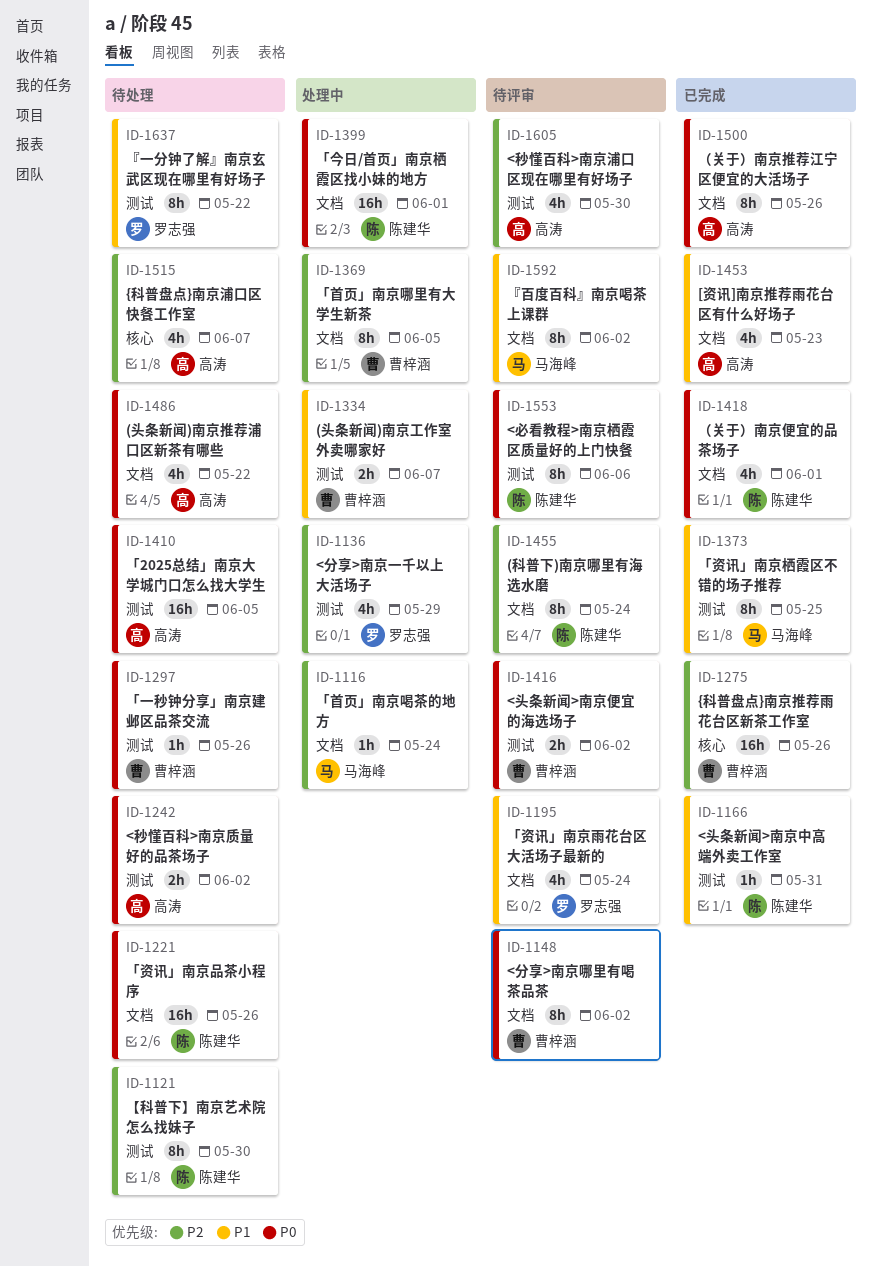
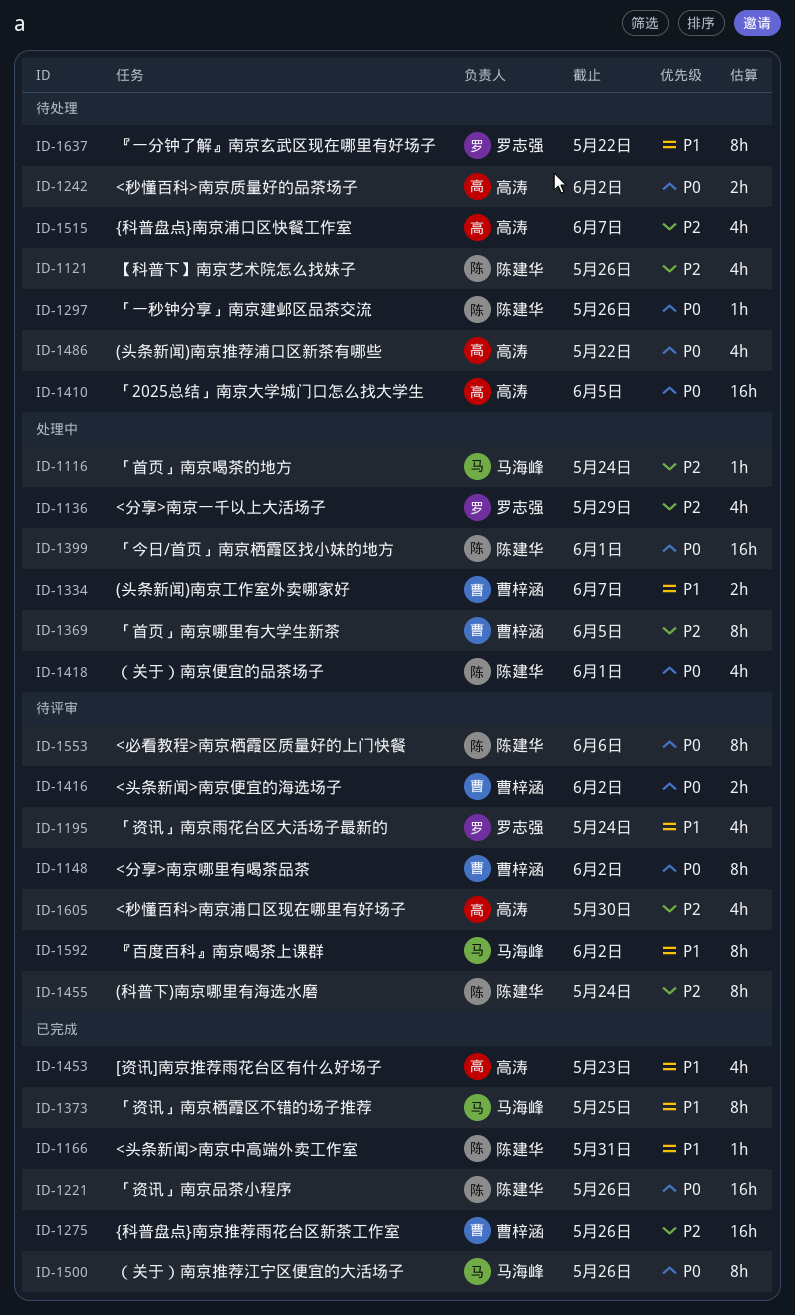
ID-1121, estimate: 8h -> 4h
ID-1121, due: May 30 -> May 26
ID-1221, status: 待处理 -> 已完成
ID-1297, owner: 曹梓涵 -> 陈建华
ID-1418, status: 已完成 -> 处理中
ID-1500, owner: 高涛 -> 马海峰

